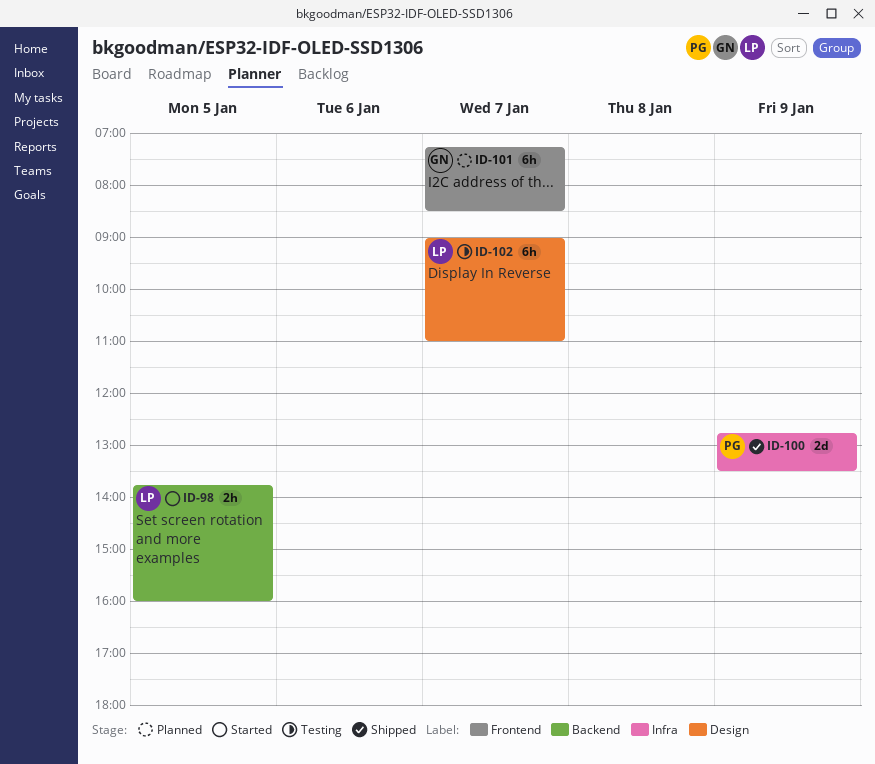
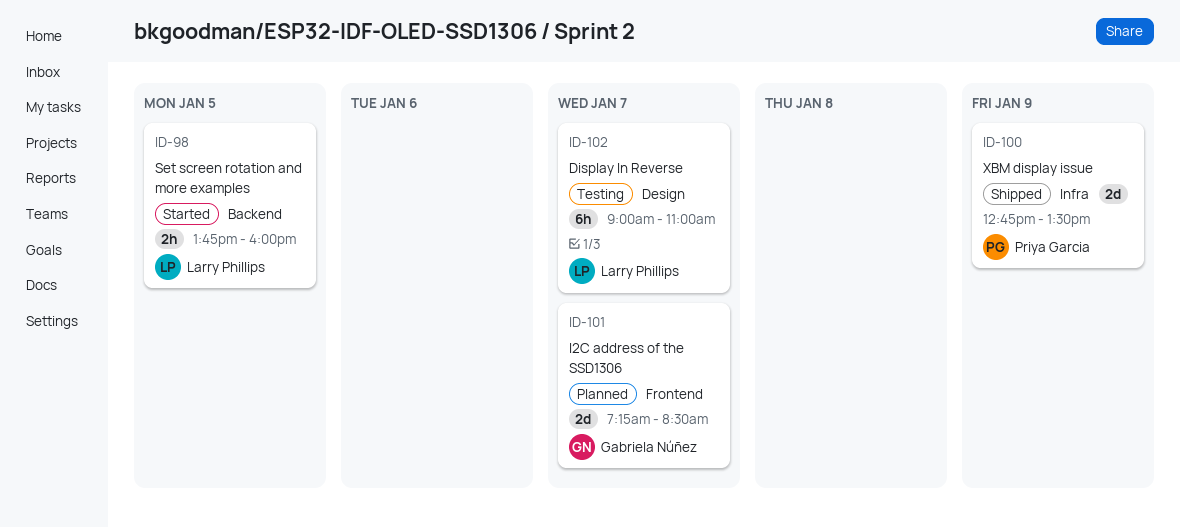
ID-101, estimate: 6h -> 2d

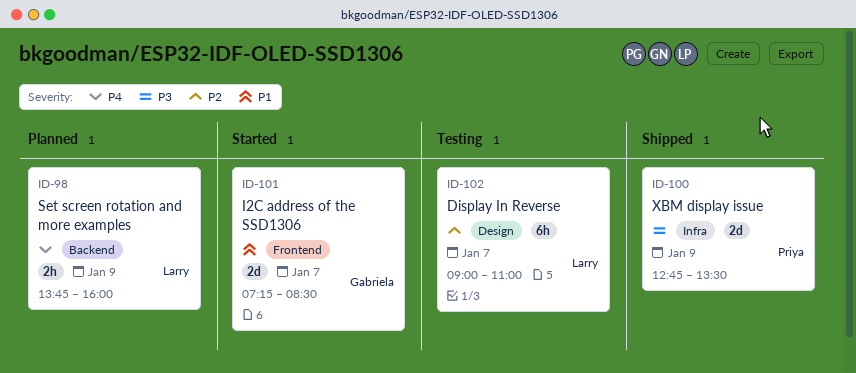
ID-98, status: Started -> Planned
ID-98, day: Jan 5 -> Jan 9
ID-101, status: Planned -> Started

